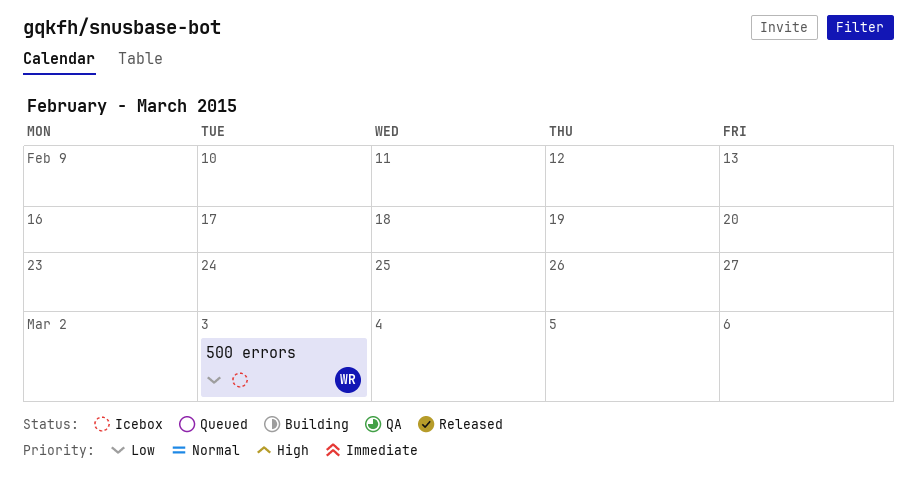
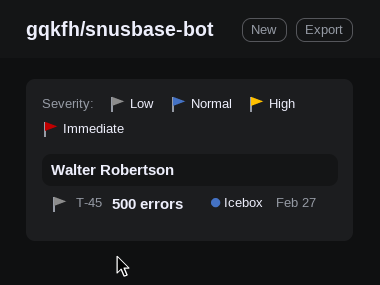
500 errors, due: Mar 3 -> Feb 27

